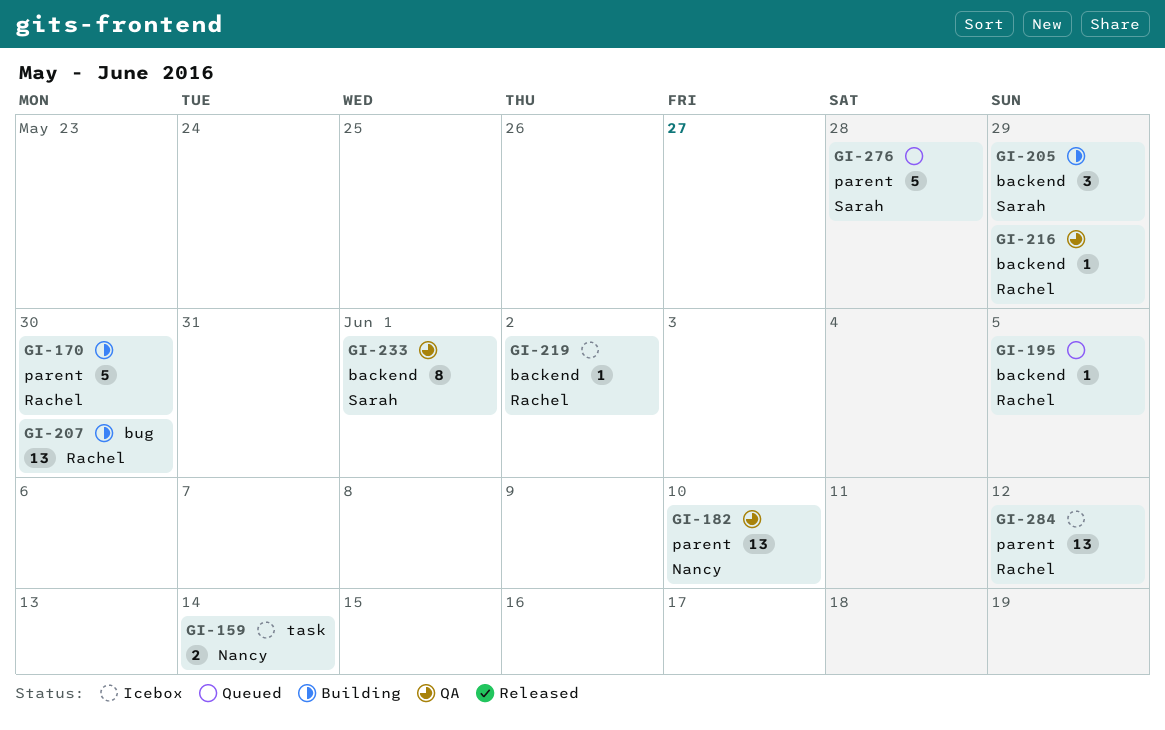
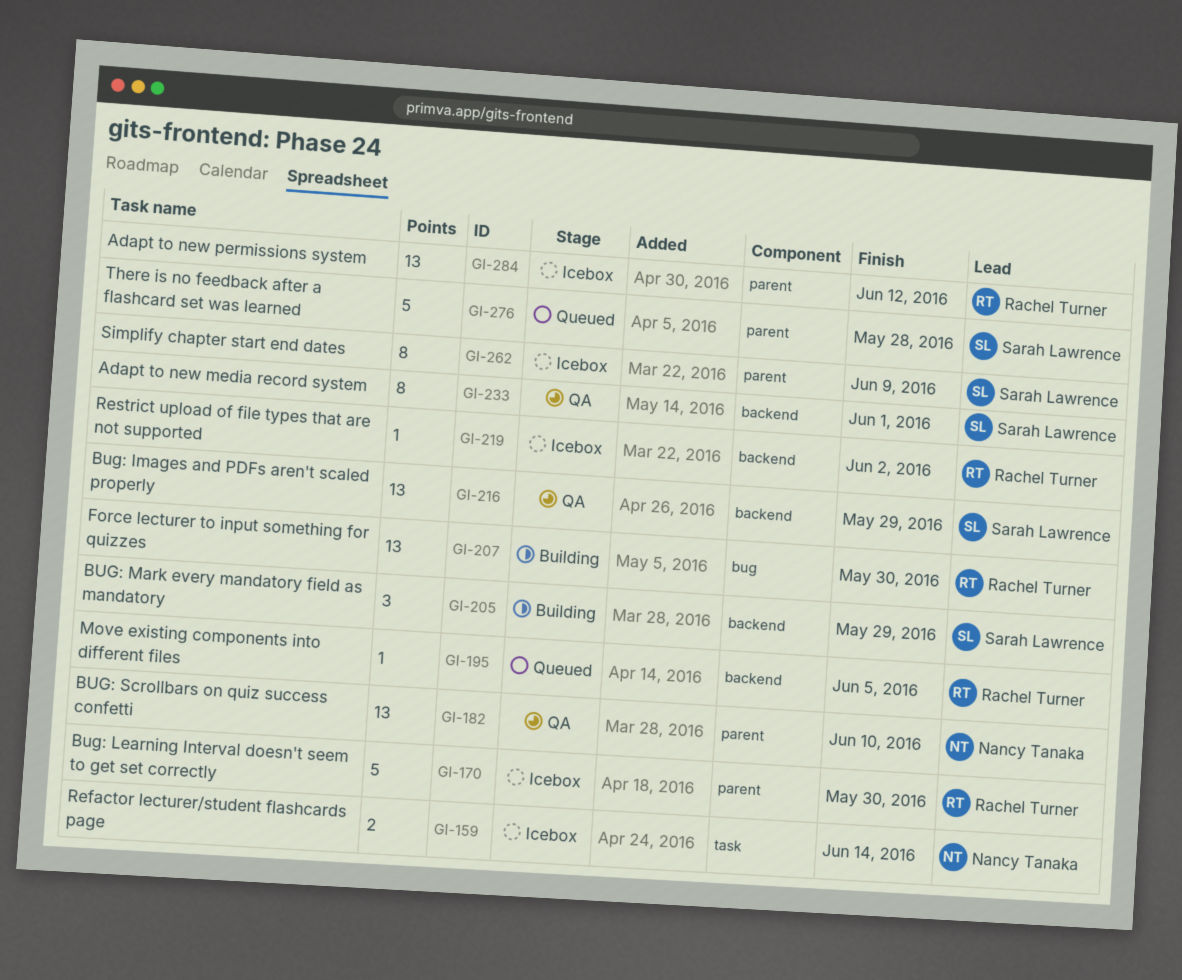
GI-170, status: Building -> Icebox
GI-216, owner: Rachel Turner -> Sarah Lawrence
GI-216, estimate: 1 -> 13
GI-262: none -> present

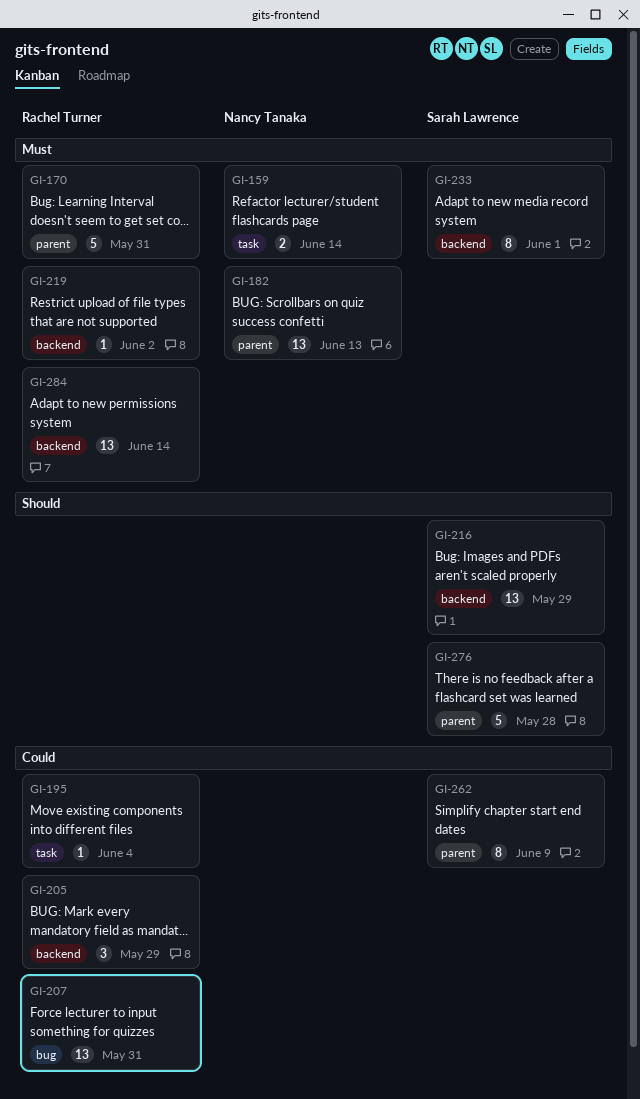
GI-170, due: May 30 -> May 31
GI-182, due: Jun 10 -> Jun 13
GI-195, label: backend -> task
GI-195, due: Jun 5 -> Jun 4
GI-205, owner: Sarah Lawrence -> Rachel Turner
GI-207, due: May 30 -> May 31
GI-284, label: parent -> backend
GI-284, due: Jun 12 -> Jun 14

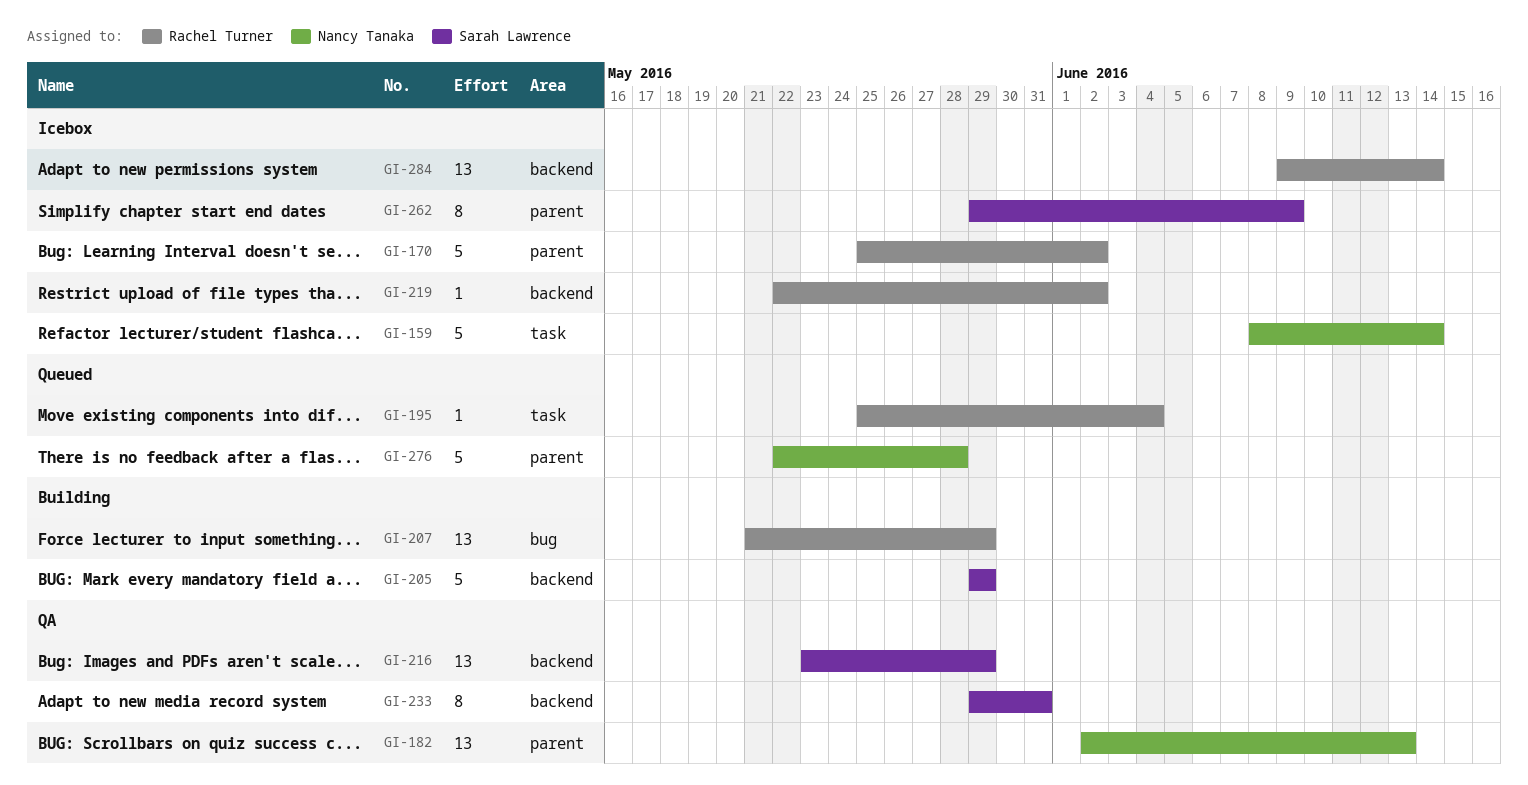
GI-159, estimate: 2 -> 5
GI-170, due: May 31 -> Jun 2
GI-205, owner: Rachel Turner -> Sarah Lawrence
GI-205, estimate: 3 -> 5
GI-207, due: May 31 -> May 29
GI-233, due: Jun 1 -> May 31
GI-276, owner: Sarah Lawrence -> Nancy Tanaka

